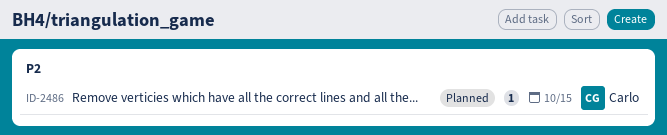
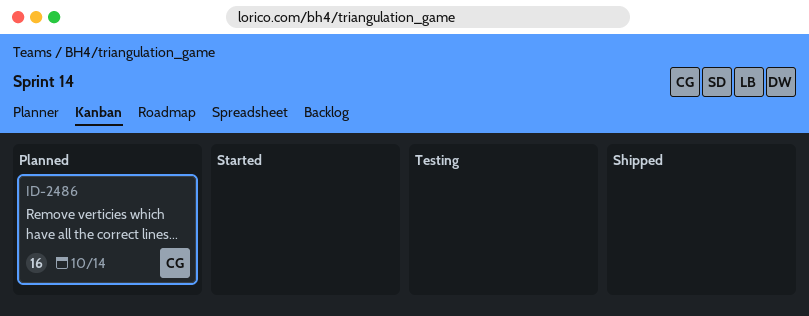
ID-2486, estimate: 1 -> 16
ID-2486, due: Oct 15 -> Oct 14

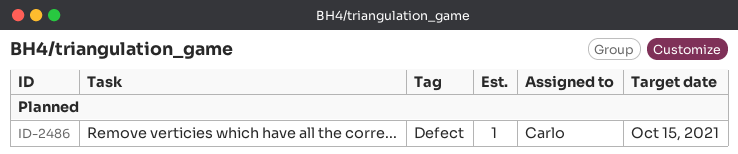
ID-2486, estimate: 16 -> 1
ID-2486, due: Oct 14 -> Oct 15

